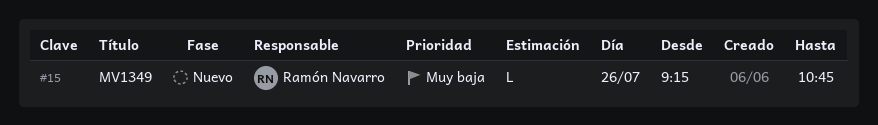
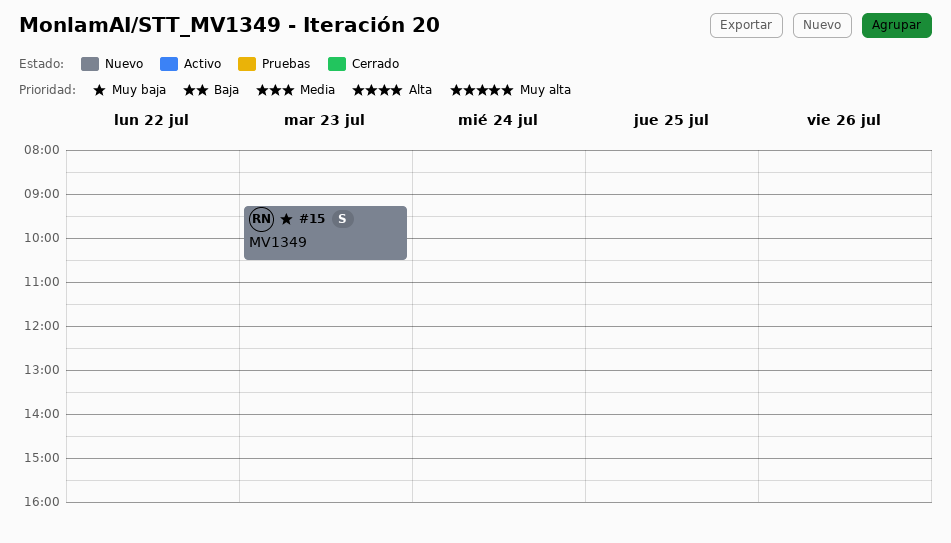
#15, estimate: L -> S
#15, day: Jul 26 -> Jul 23
#15, ends: 10:45 -> 10:30

